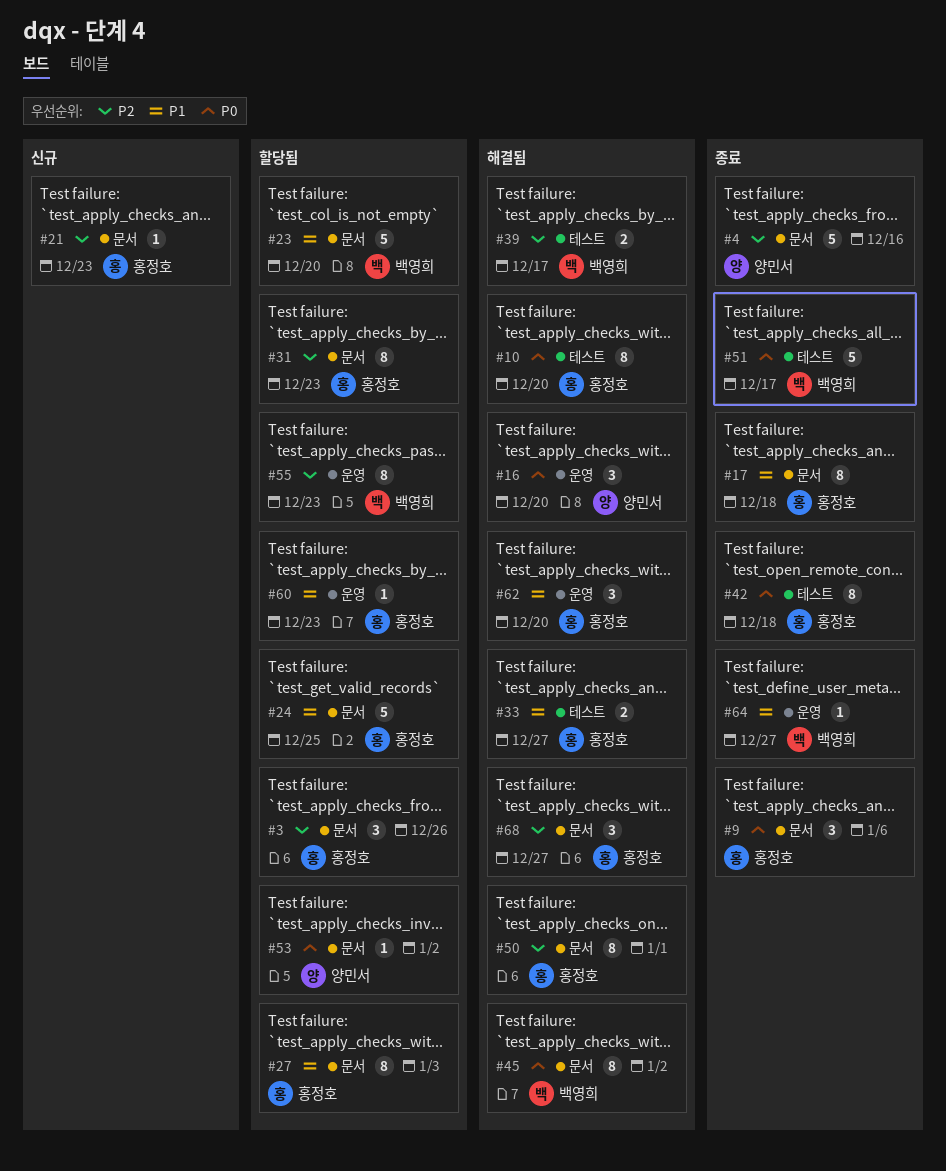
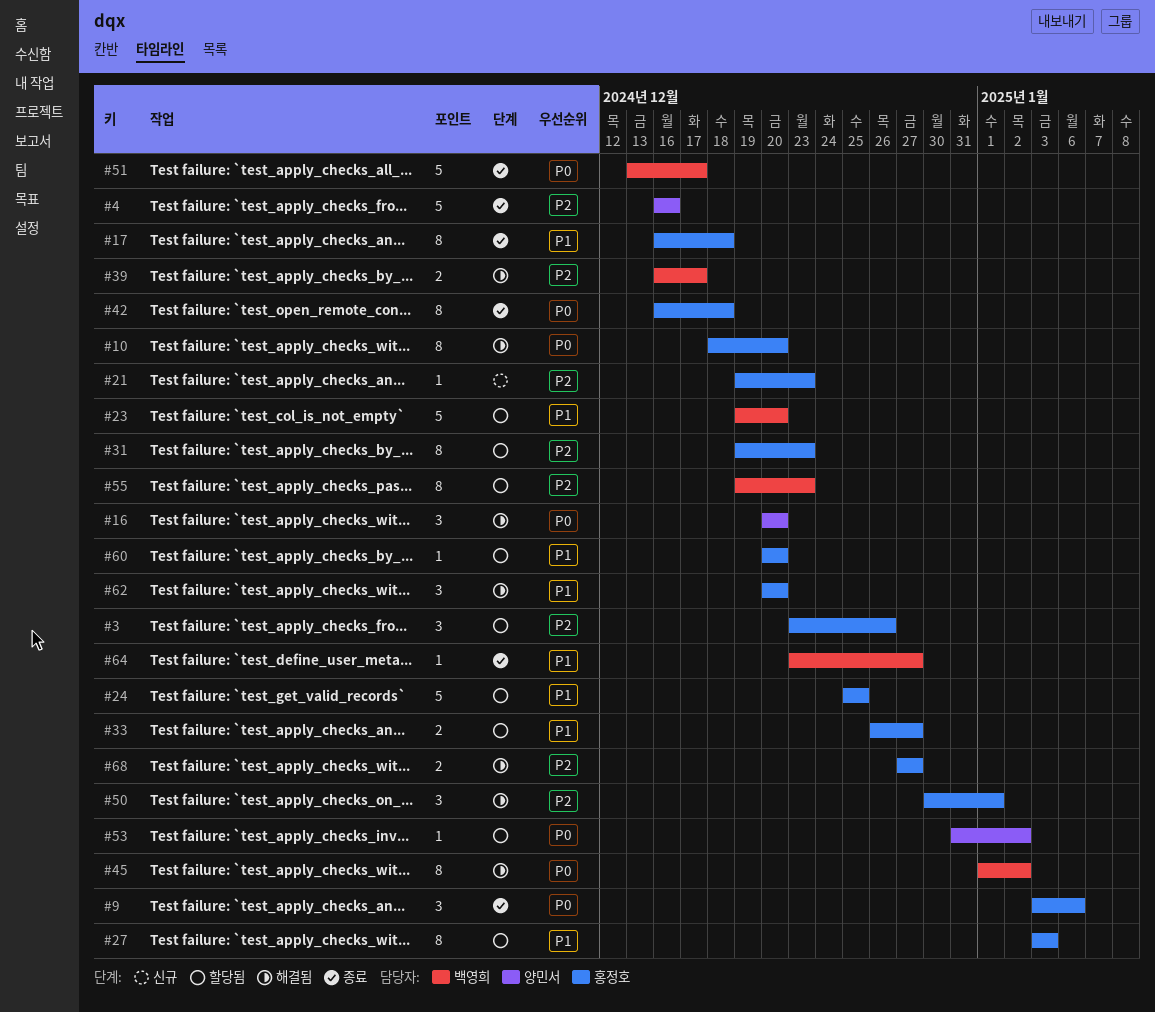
#33, status: 해결됨 -> 할당됨
#50, estimate: 8 -> 3
#60, due: Dec 23 -> Dec 20
#68, estimate: 3 -> 2

